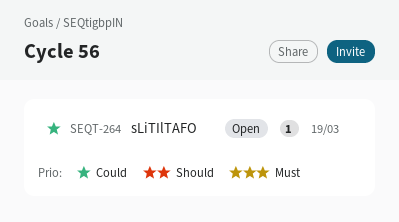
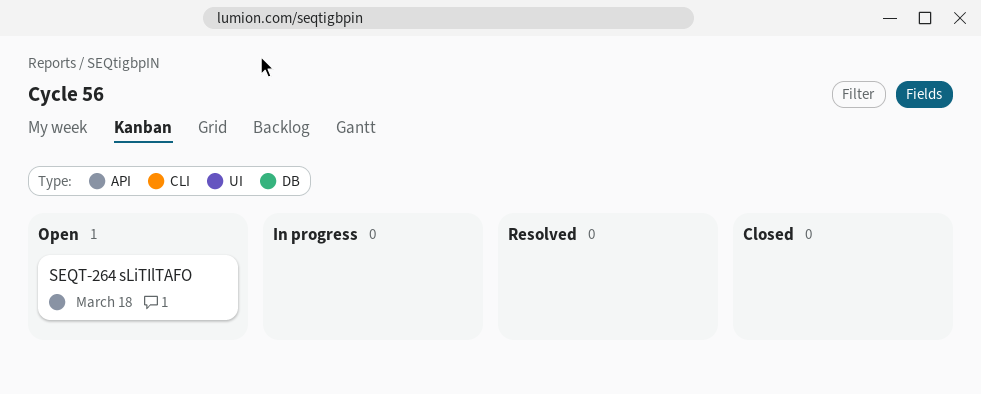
SEQT-264, due: Mar 19 -> Mar 18

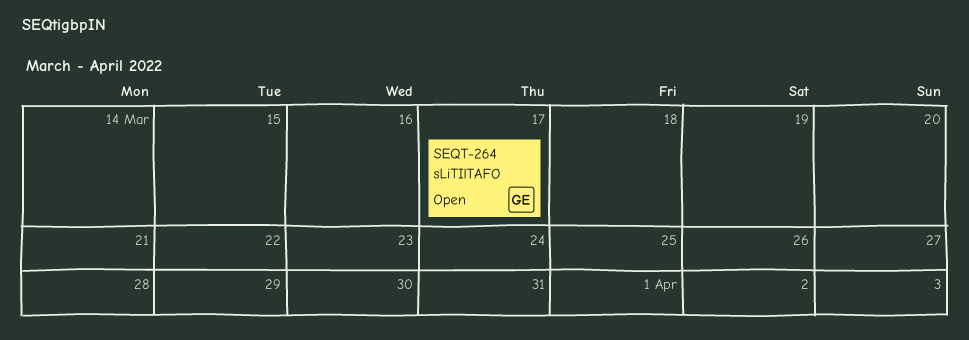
SEQT-264, due: Mar 18 -> Mar 17

